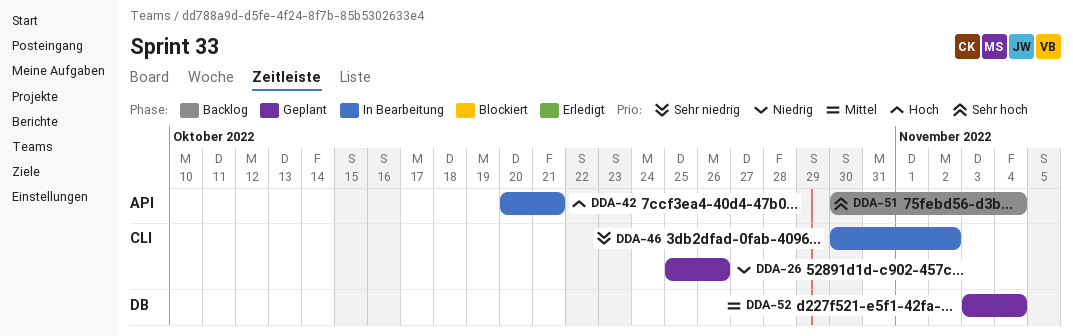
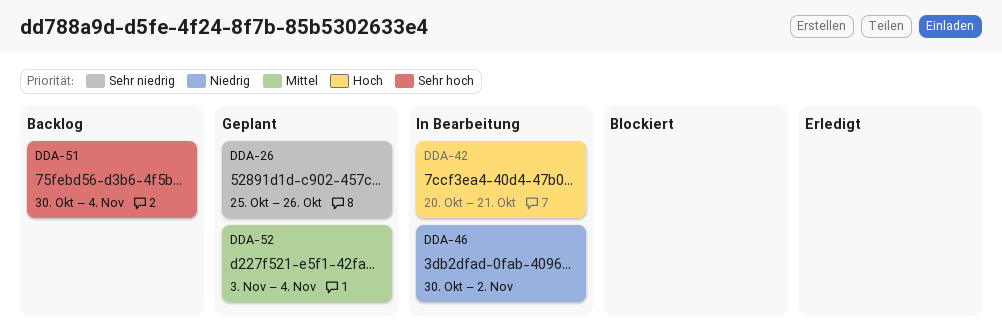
DDA-26, priority: Niedrig -> Sehr niedrig
DDA-46, priority: Sehr niedrig -> Niedrig

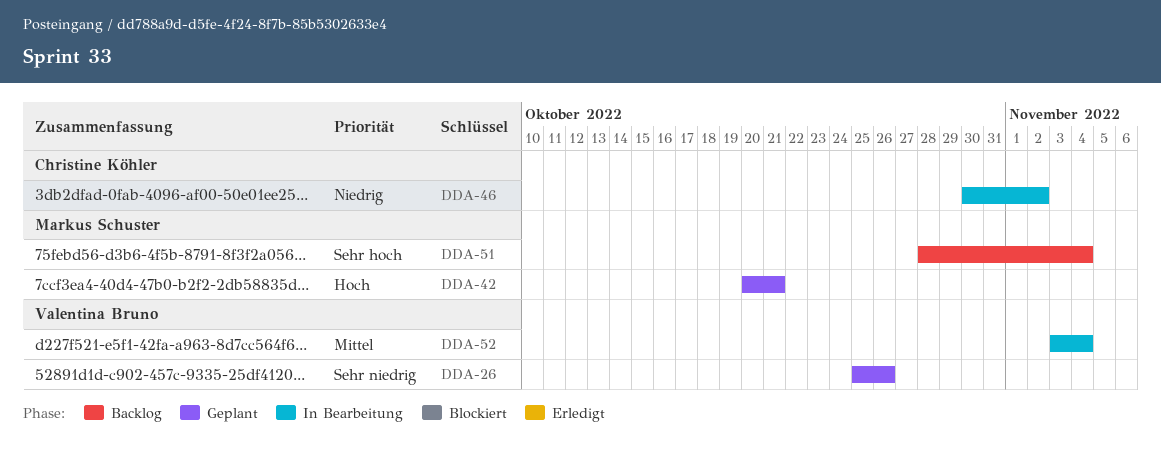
DDA-42, status: In Bearbeitung -> Geplant
DDA-51, start: Oct 30 -> Oct 28
DDA-52, status: Geplant -> In Bearbeitung

